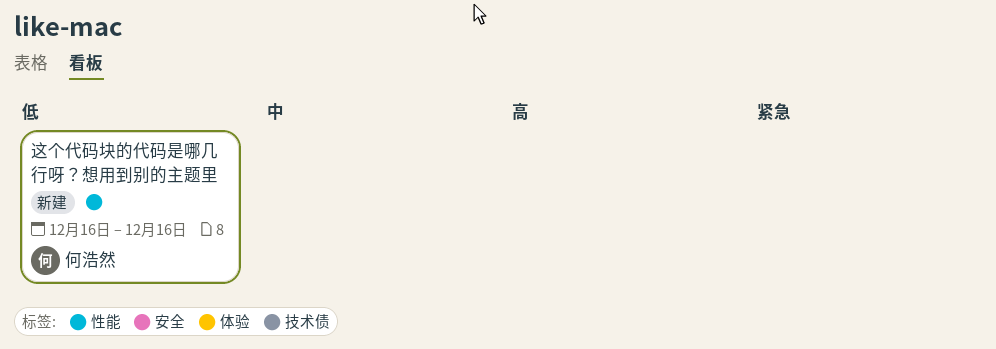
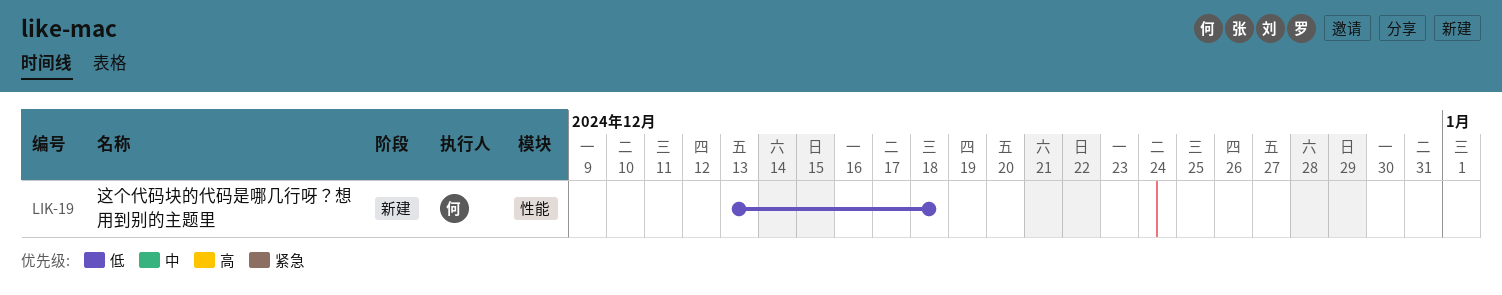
这个代码块的代码是哪几行呀？想用到别的主题里, start: Dec 16 -> Dec 13
这个代码块的代码是哪几行呀？想用到别的主题里, due: Dec 16 -> Dec 18

